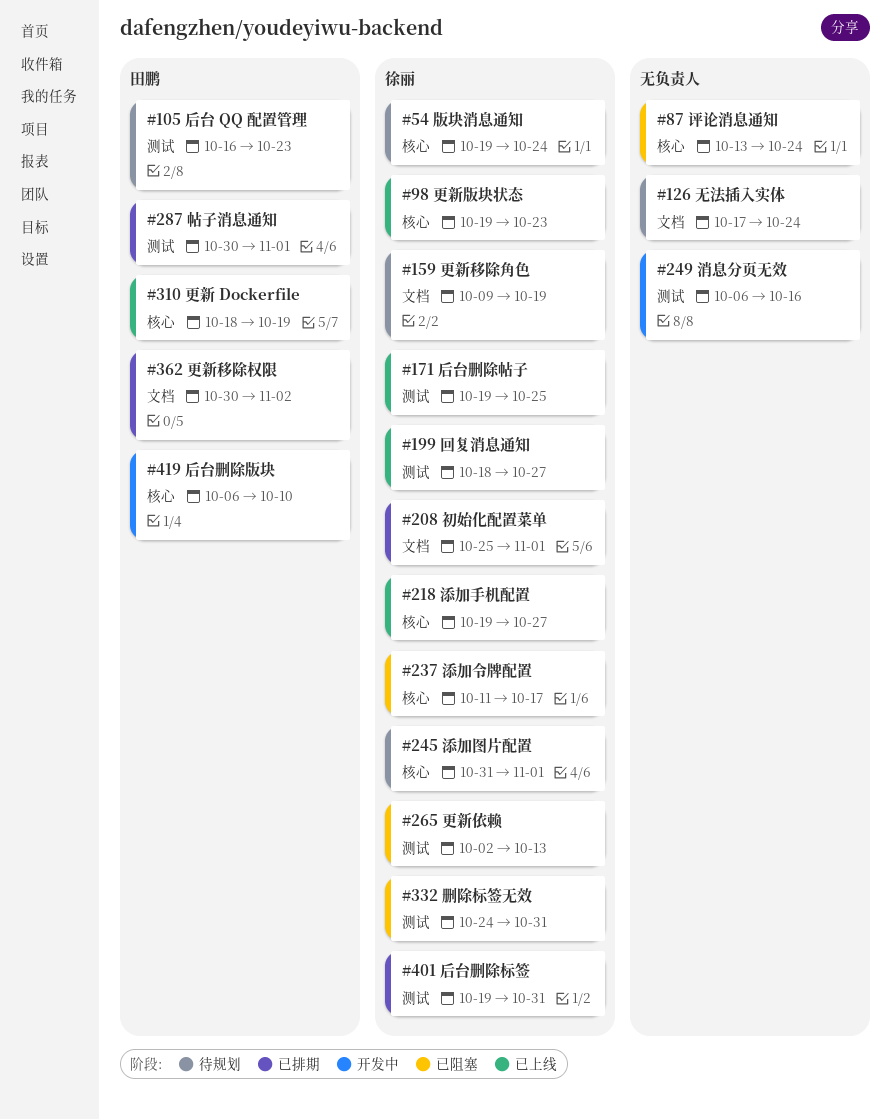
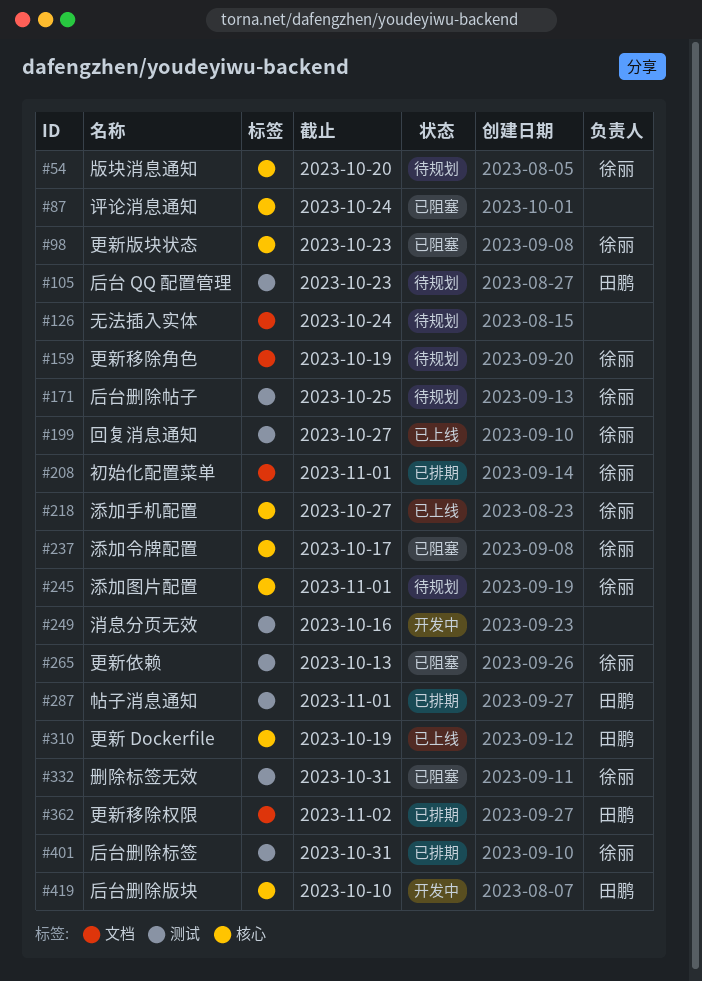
#54, due: Oct 24 -> Oct 20
#98, status: 已上线 -> 已阻塞
#171, status: 已上线 -> 待规划

